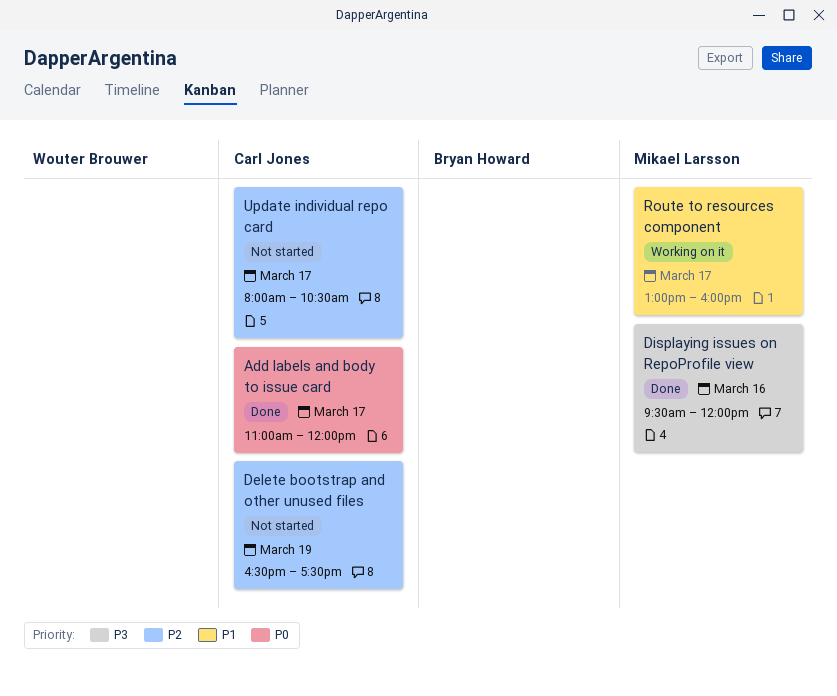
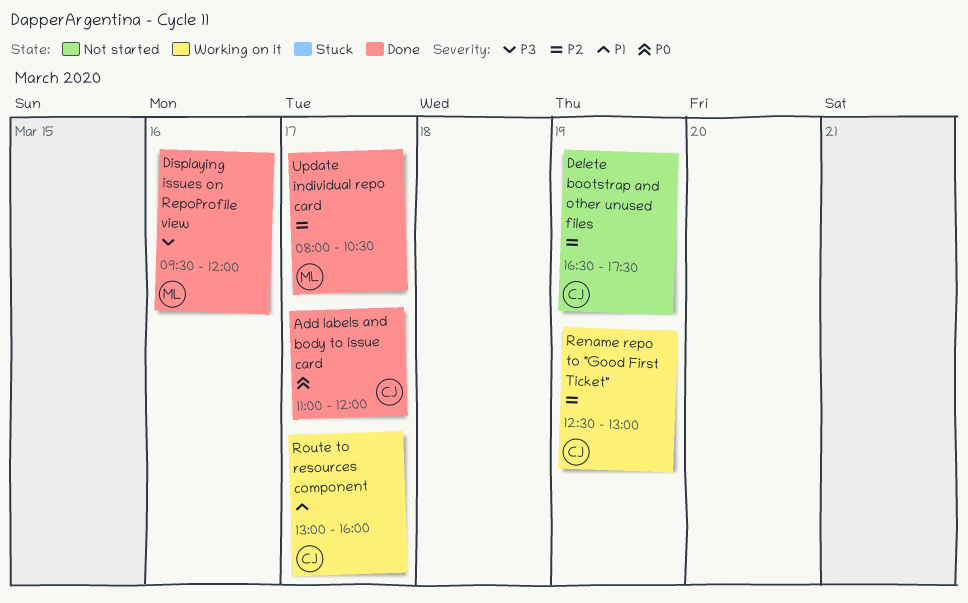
Rename repo to "Good First Ticket": none -> present
Route to resources component, owner: Mikael Larsson -> Carl Jones
Update individual repo card, status: Not started -> Done
Update individual repo card, owner: Carl Jones -> Mikael Larsson

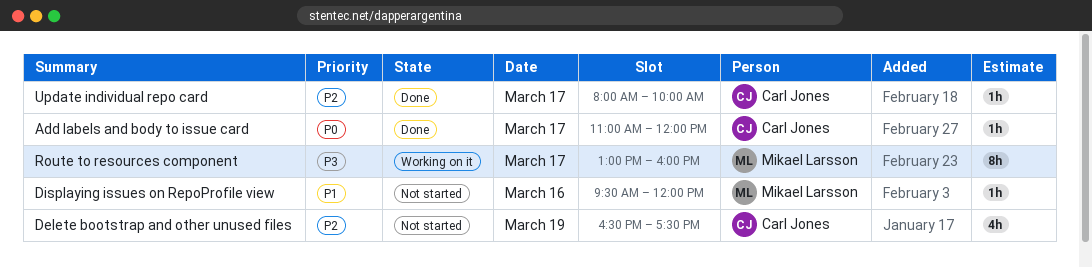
Displaying issues on RepoProfile view, status: Done -> Not started
Displaying issues on RepoProfile view, priority: P3 -> P1
Rename repo to "Good First Ticket": present -> none
Route to resources component, owner: Carl Jones -> Mikael Larsson
Route to resources component, priority: P1 -> P3
Update individual repo card, owner: Mikael Larsson -> Carl Jones
Update individual repo card, ends: 10:30 -> 10:00

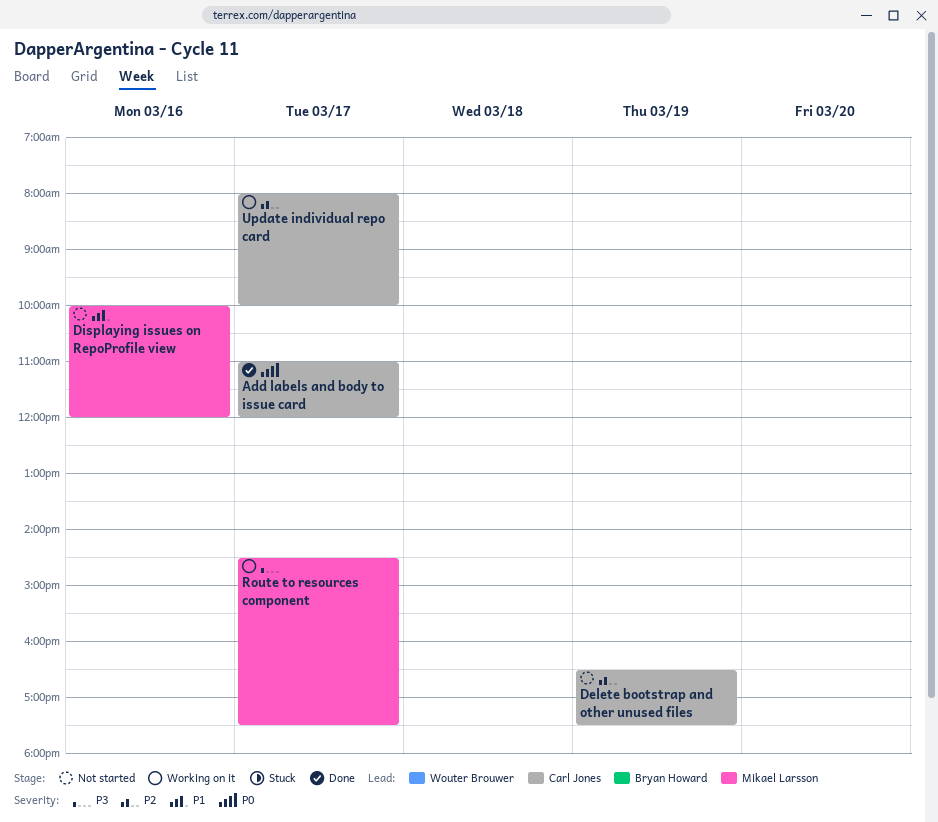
Displaying issues on RepoProfile view, begins: 09:30 -> 10:00
Route to resources component, begins: 13:00 -> 14:30
Route to resources component, ends: 16:00 -> 17:30
Update individual repo card, status: Done -> Working on it

